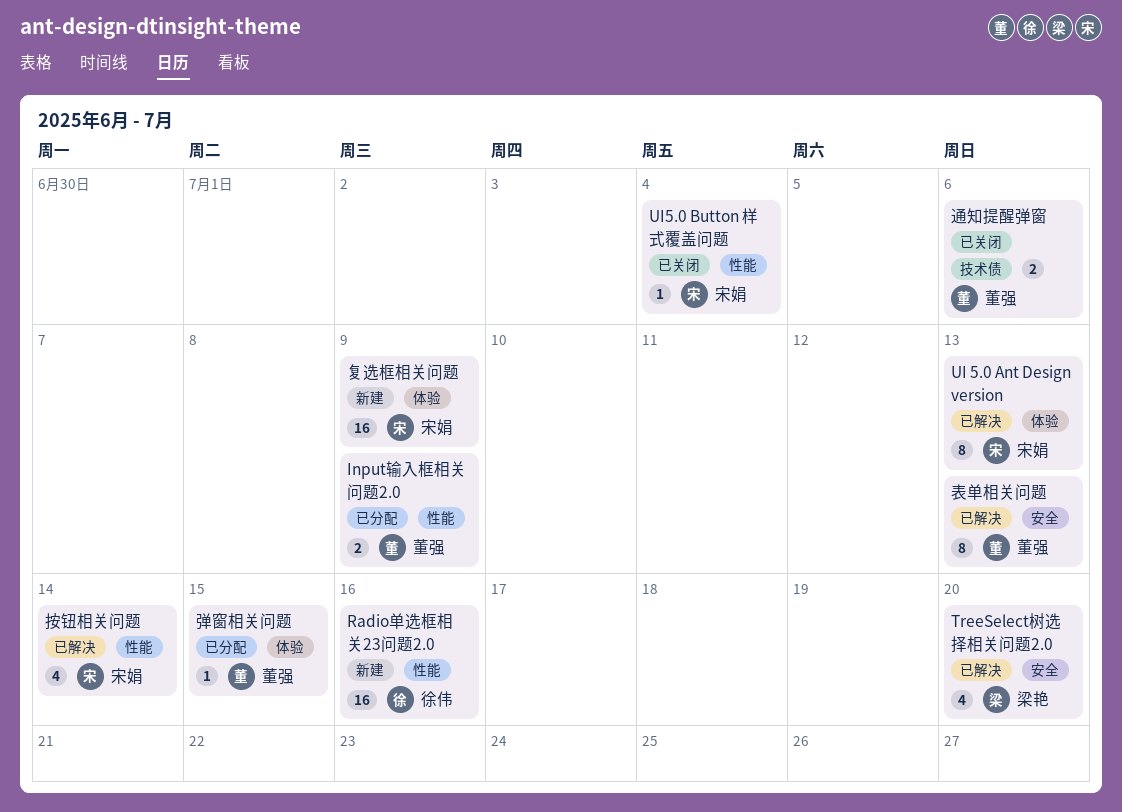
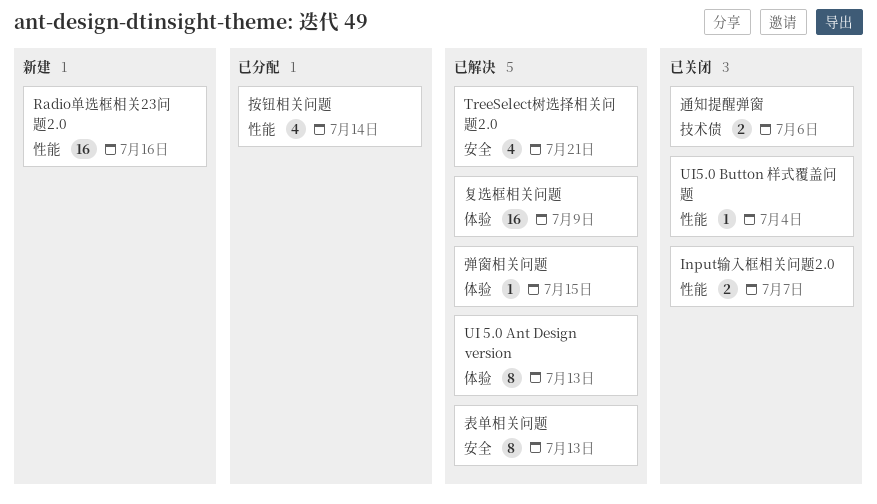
Input输入框相关问题2.0, status: 已分配 -> 已关闭
Input输入框相关问题2.0, due: Jul 9 -> Jul 7
TreeSelect树选择相关问题2.0, due: Jul 20 -> Jul 21
复选框相关问题, status: 新建 -> 已解决
弹窗相关问题, status: 已分配 -> 已解决
按钮相关问题, status: 已解决 -> 已分配

